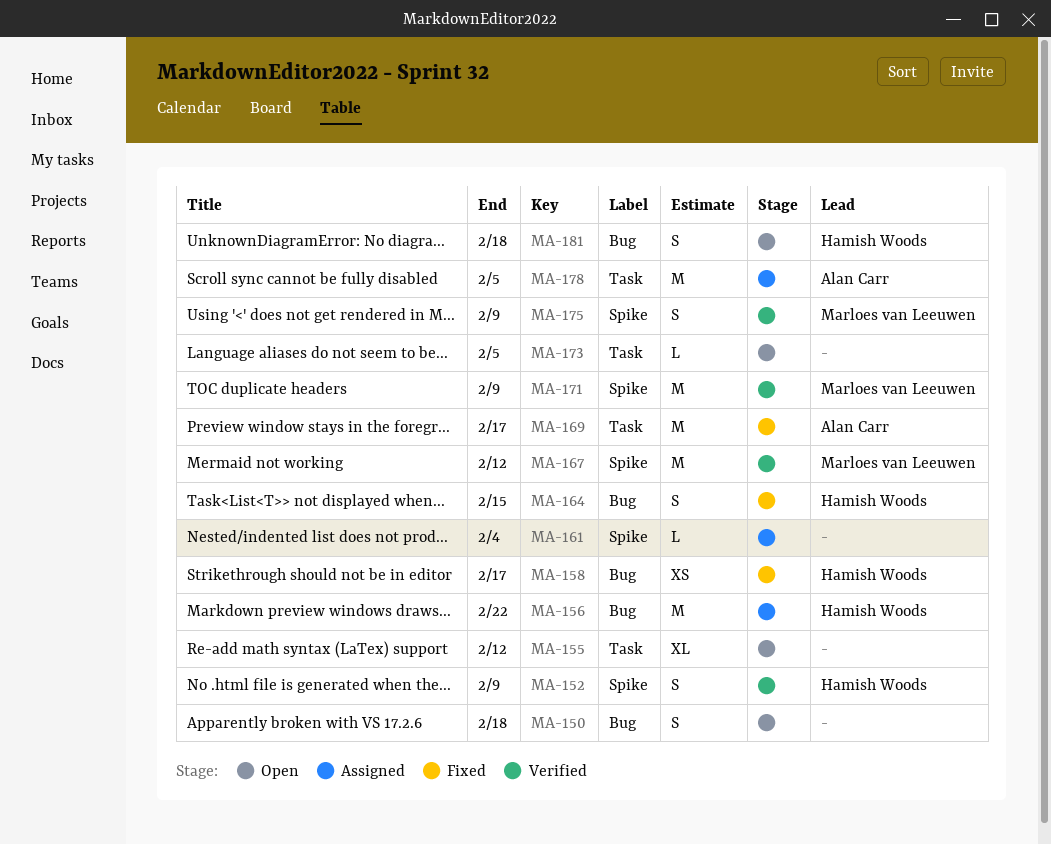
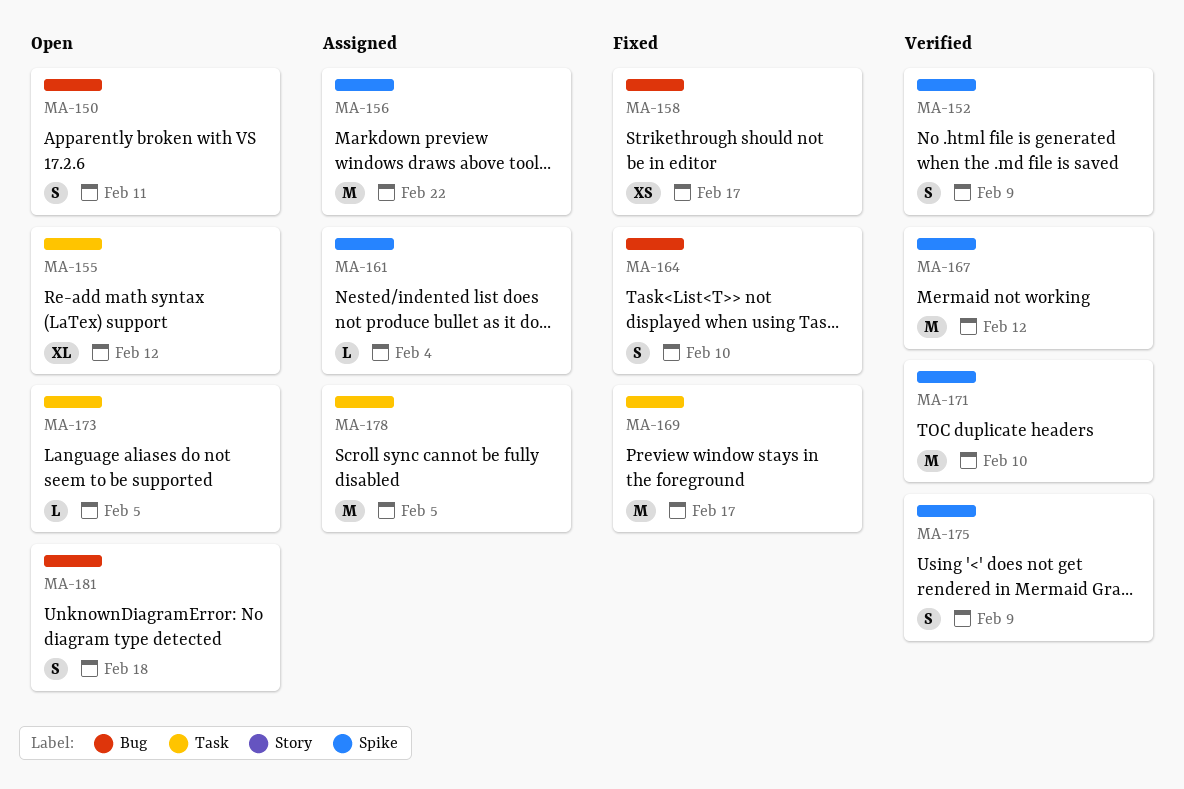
MA-150, due: Feb 18 -> Feb 11
MA-156, label: Bug -> Spike
MA-164, due: Feb 15 -> Feb 10
MA-171, due: Feb 9 -> Feb 10

